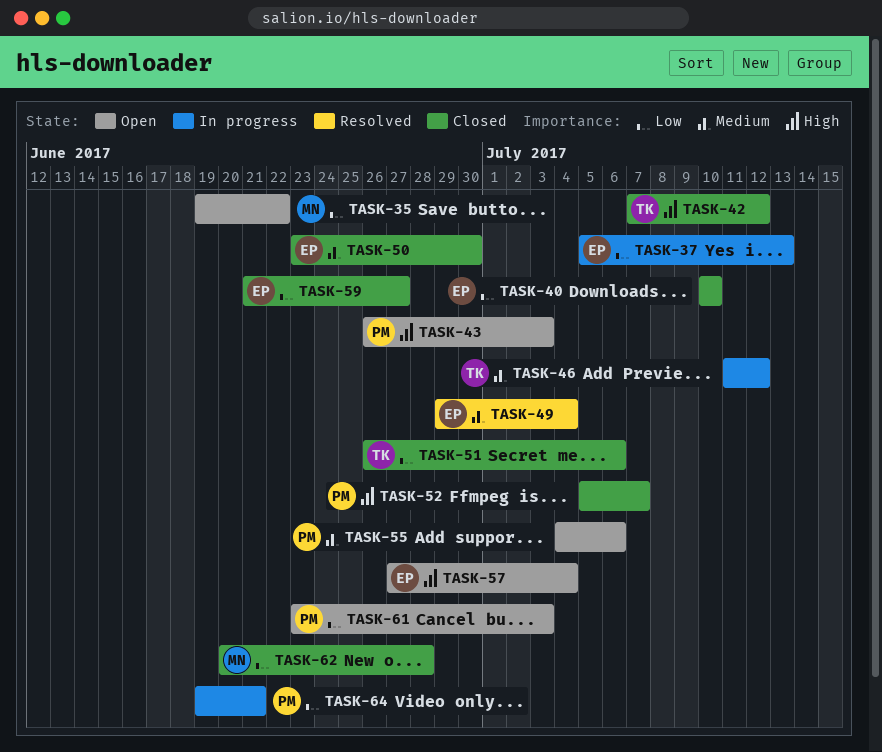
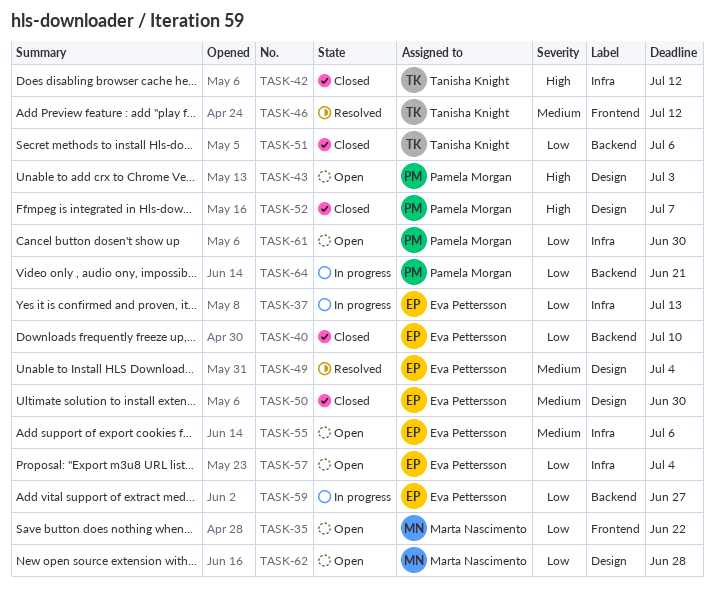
TASK-46, status: In progress -> Resolved
TASK-55, owner: Pamela Morgan -> Eva Pettersson
TASK-57, priority: High -> Low
TASK-59, status: Closed -> In progress
TASK-61, due: Jul 3 -> Jun 30
TASK-62, status: Closed -> Open

